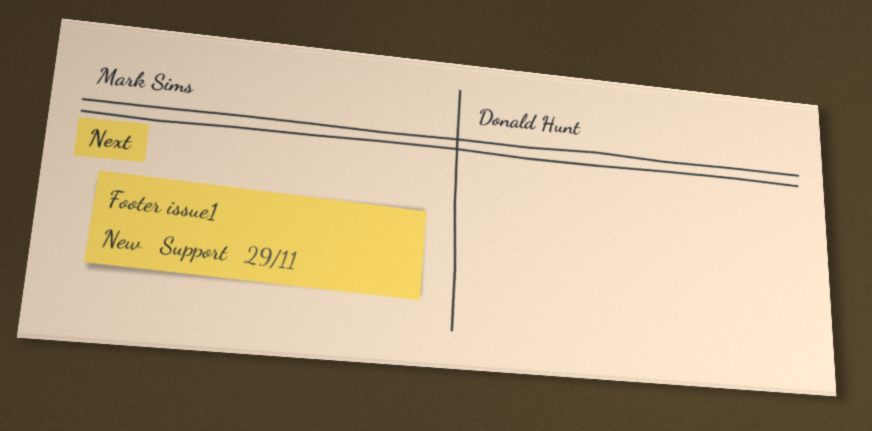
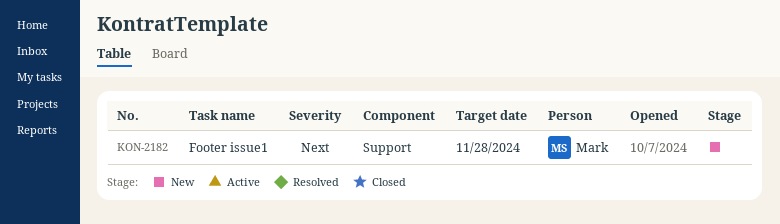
Footer issue1, due: Nov 29 -> Nov 28

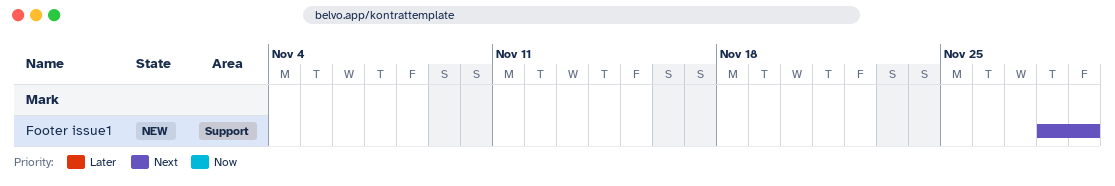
Footer issue1, due: Nov 28 -> Nov 29

